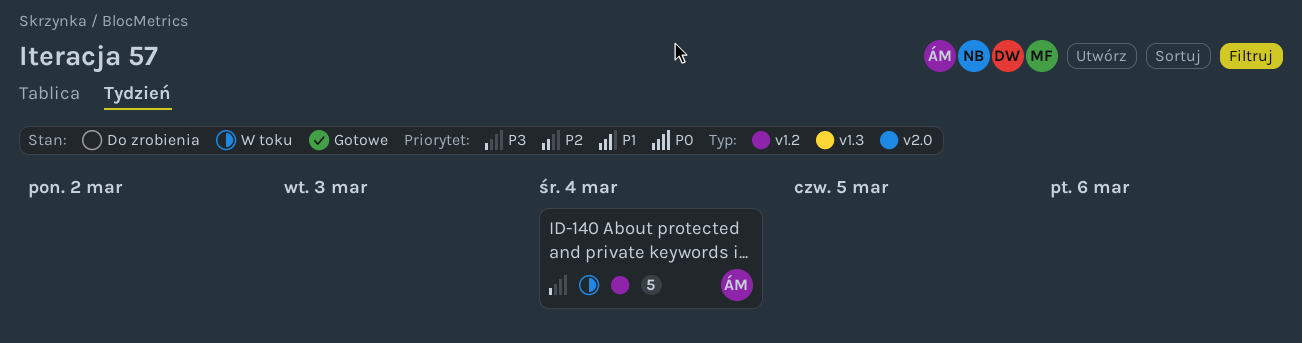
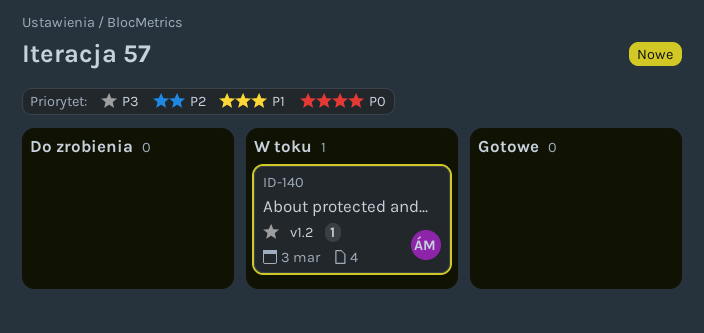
ID-140, estimate: 5 -> 1
ID-140, due: Mar 4 -> Mar 3

